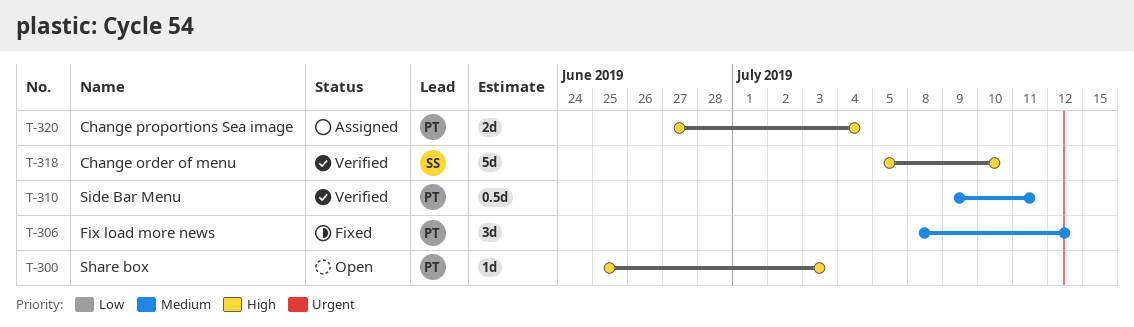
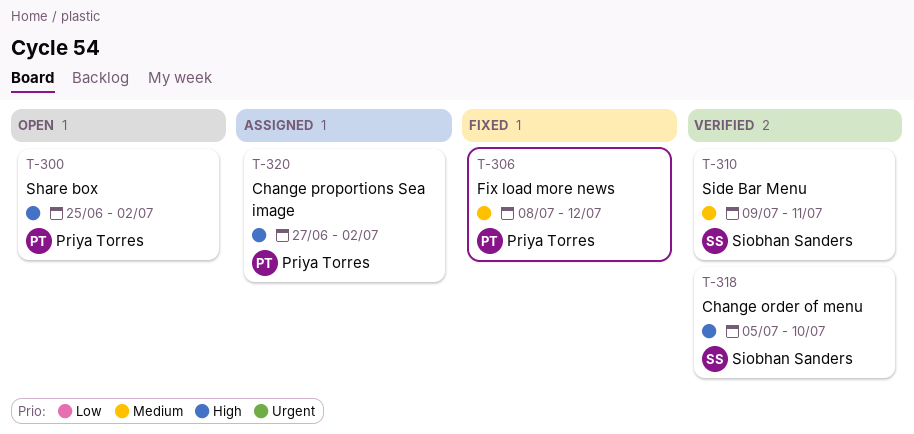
T-300, due: Jul 3 -> Jul 2
T-310, owner: Priya Torres -> Siobhan Sanders
T-320, due: Jul 4 -> Jul 2

